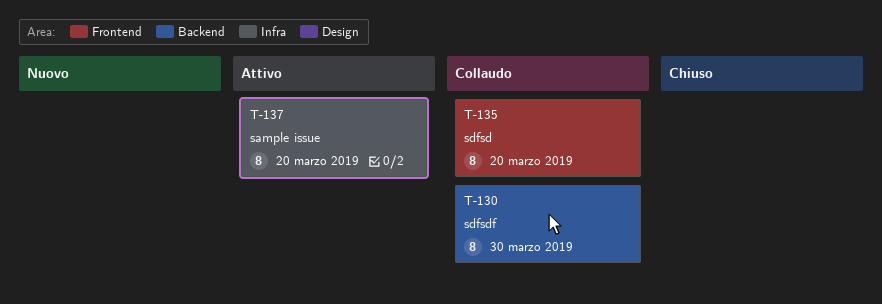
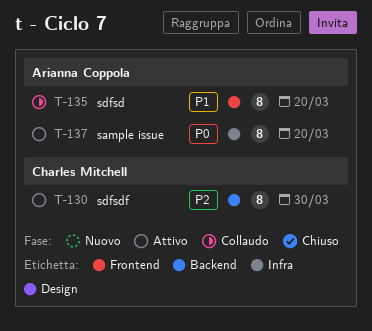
T-130, status: Collaudo -> Attivo

